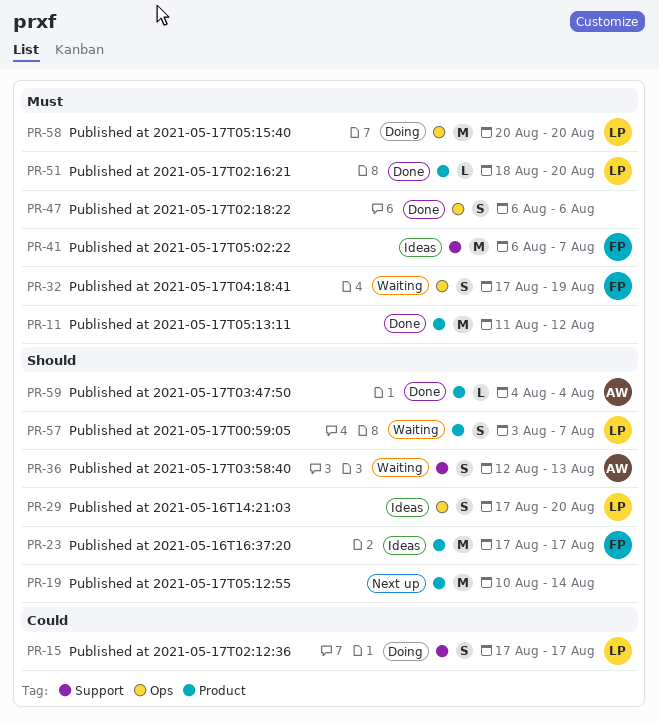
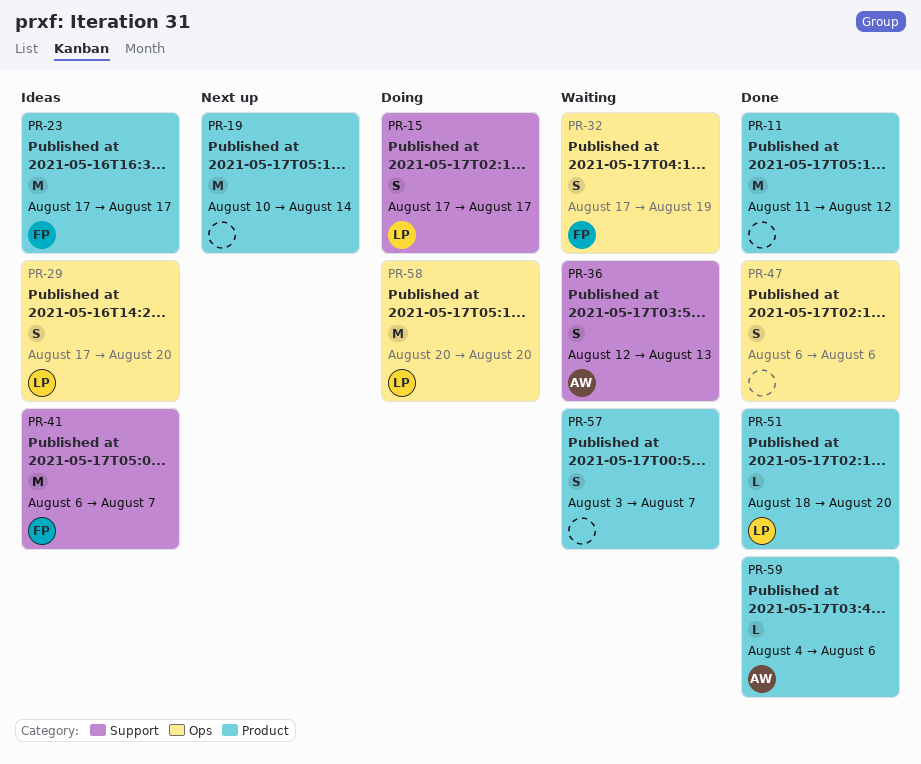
PR-57, owner: LP -> none
PR-59, due: Aug 4 -> Aug 6

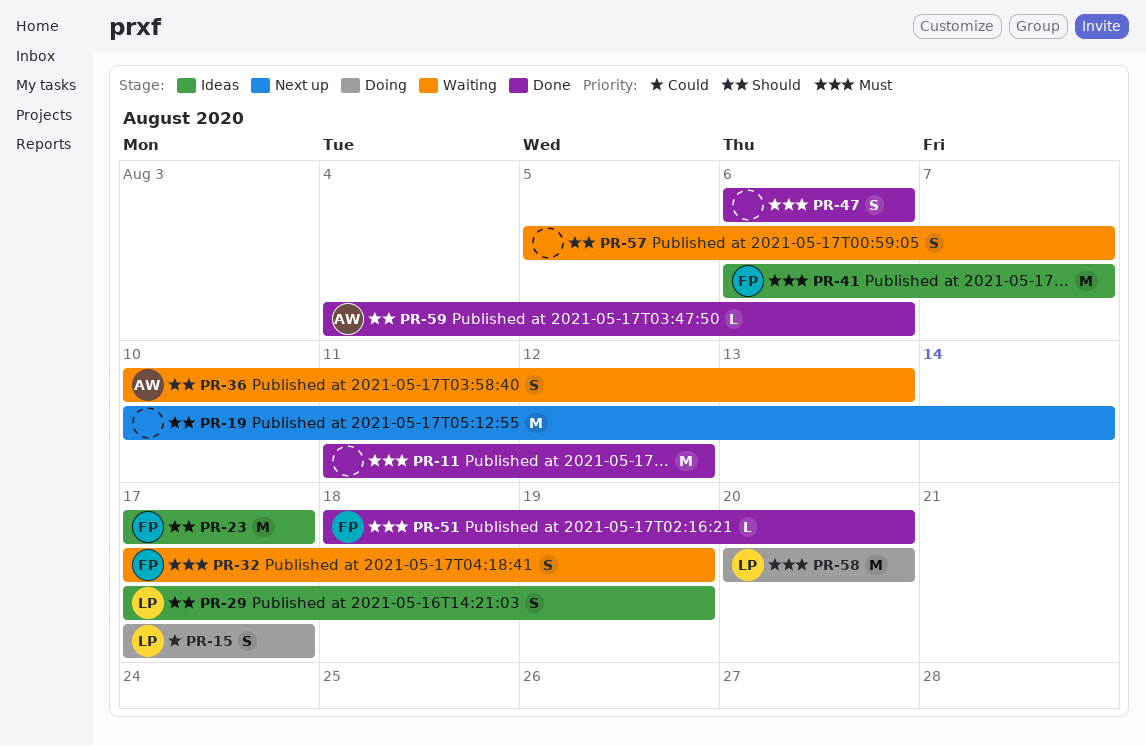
PR-29, due: Aug 20 -> Aug 19
PR-36, start: Aug 12 -> Aug 10
PR-51, owner: LP -> FP
PR-57, start: Aug 3 -> Aug 5

